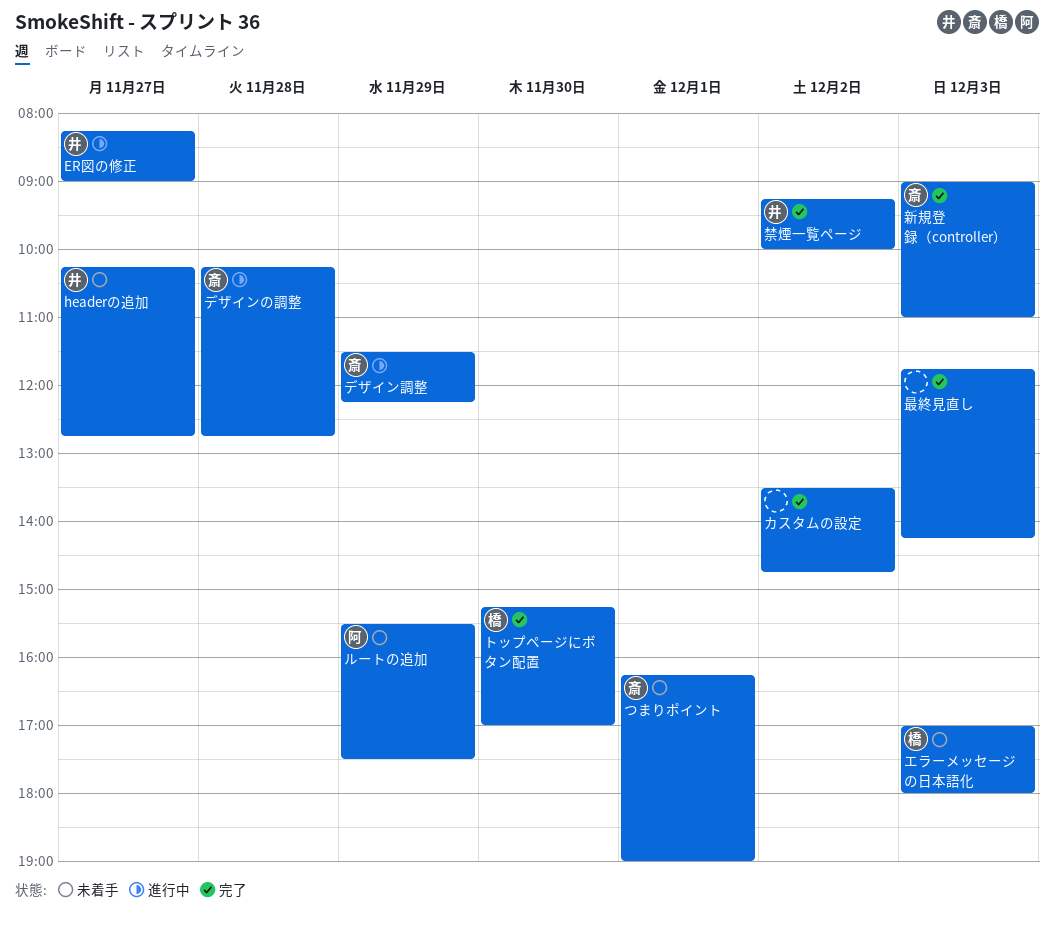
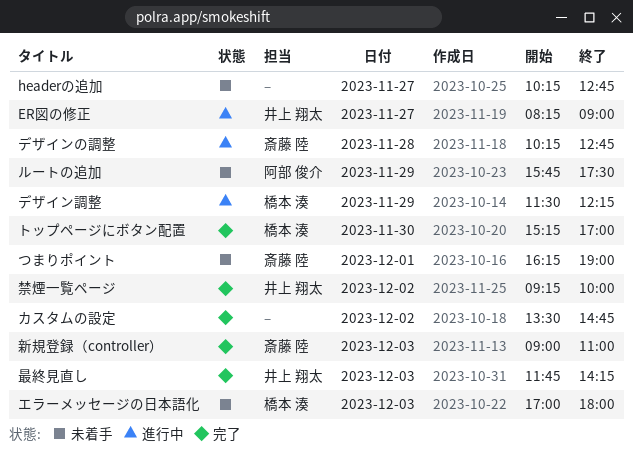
headerの追加, owner: 井上 翔太 -> none
デザイン調整, owner: 斎藤 陸 -> 橋本 湊
ルートの追加, begins: 15:30 -> 15:45
最終見直し, owner: none -> 井上 翔太

